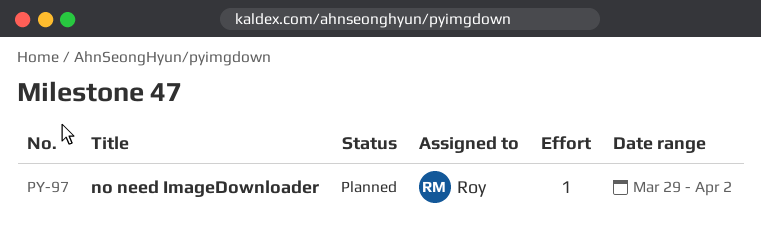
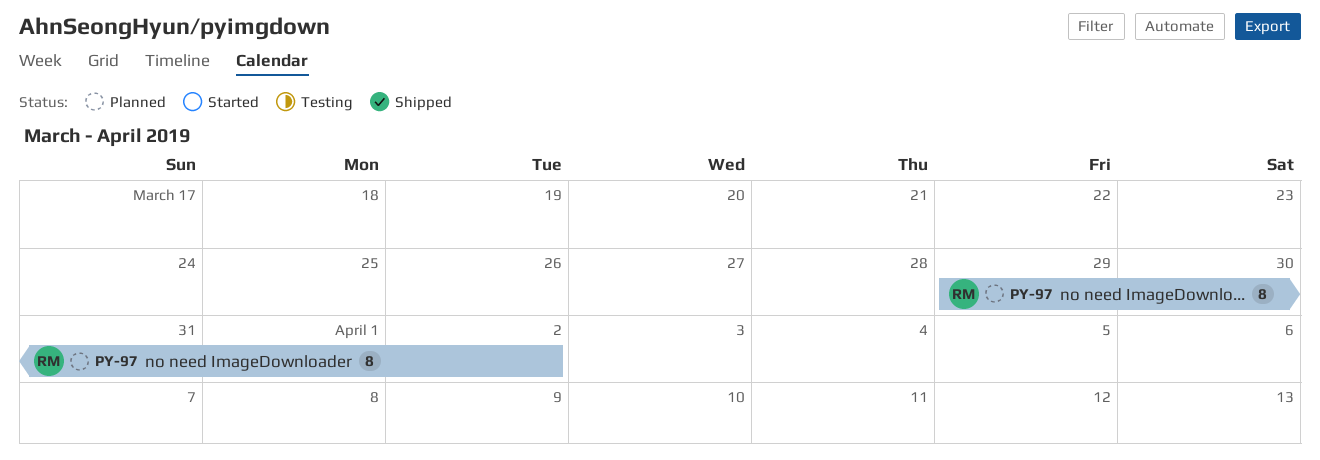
PY-97, estimate: 1 -> 8

